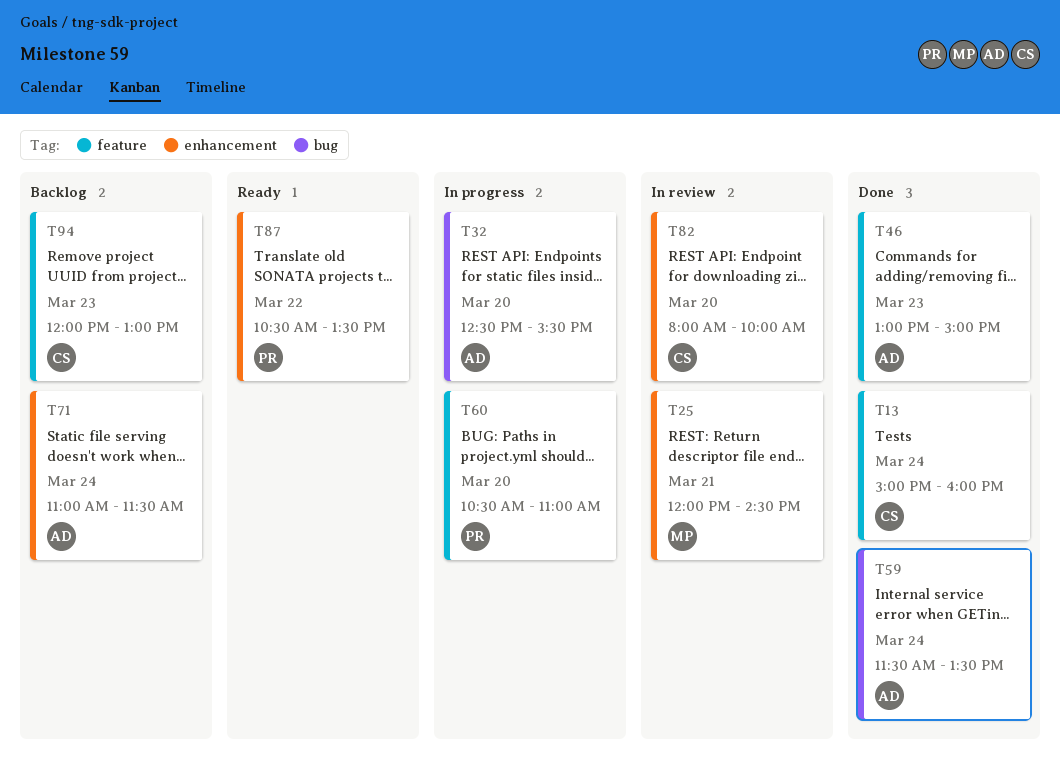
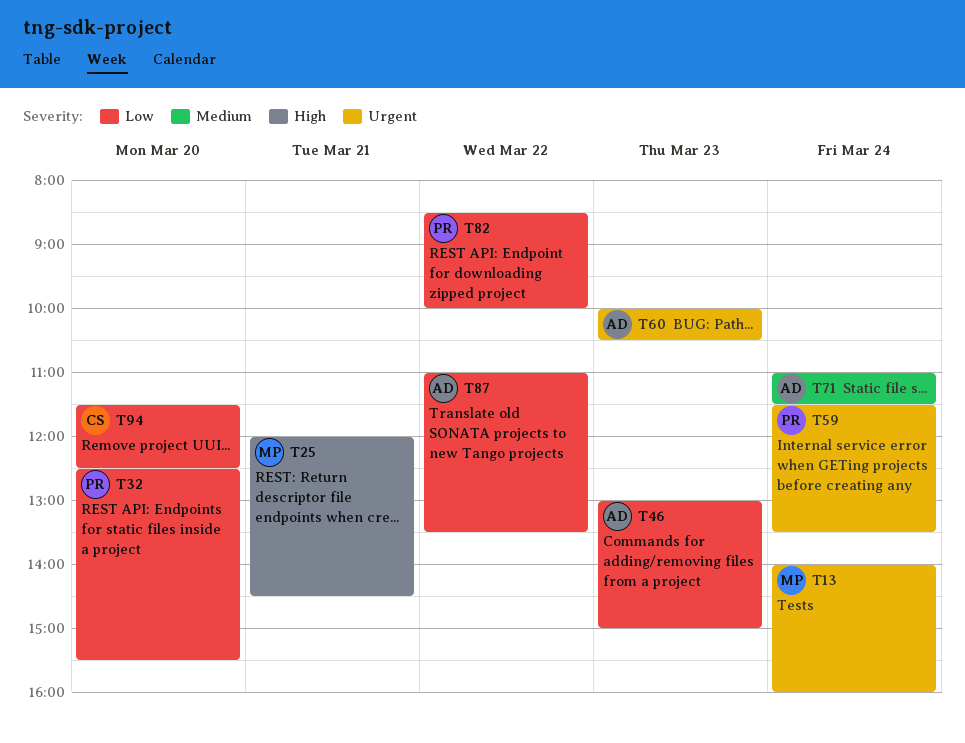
T13, owner: CS -> MP
T13, begins: 15:00 -> 14:00
T32, owner: AD -> PR
T59, owner: AD -> PR
T60, owner: PR -> AD
T60, day: Mar 20 -> Mar 23
T60, begins: 10:30 -> 10:00
T60, ends: 11:00 -> 10:30
T82, owner: CS -> PR
T82, day: Mar 20 -> Mar 22
T82, begins: 08:00 -> 08:30
T87, owner: PR -> AD
T87, begins: 10:30 -> 11:00
T94, day: Mar 23 -> Mar 20
T94, begins: 12:00 -> 11:30
T94, ends: 13:00 -> 12:30

